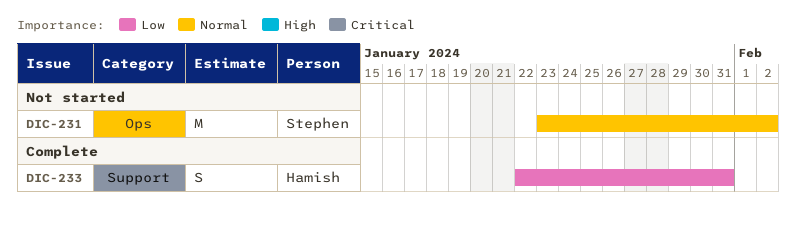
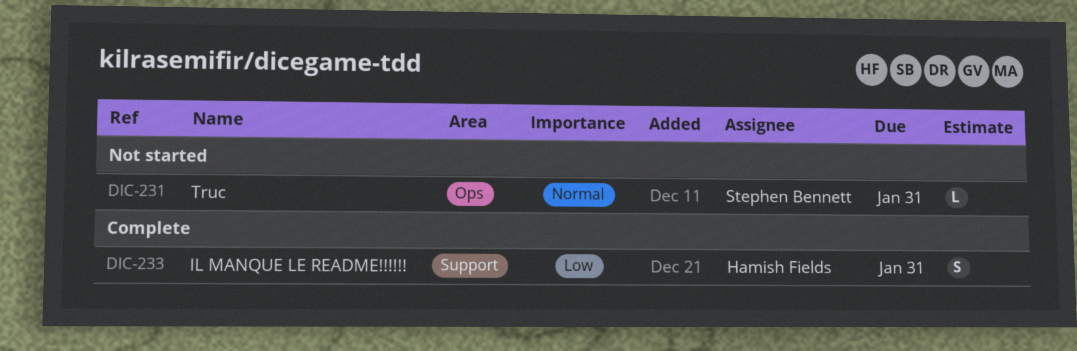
DIC-231, estimate: M -> L
DIC-231, due: Feb 2 -> Jan 31

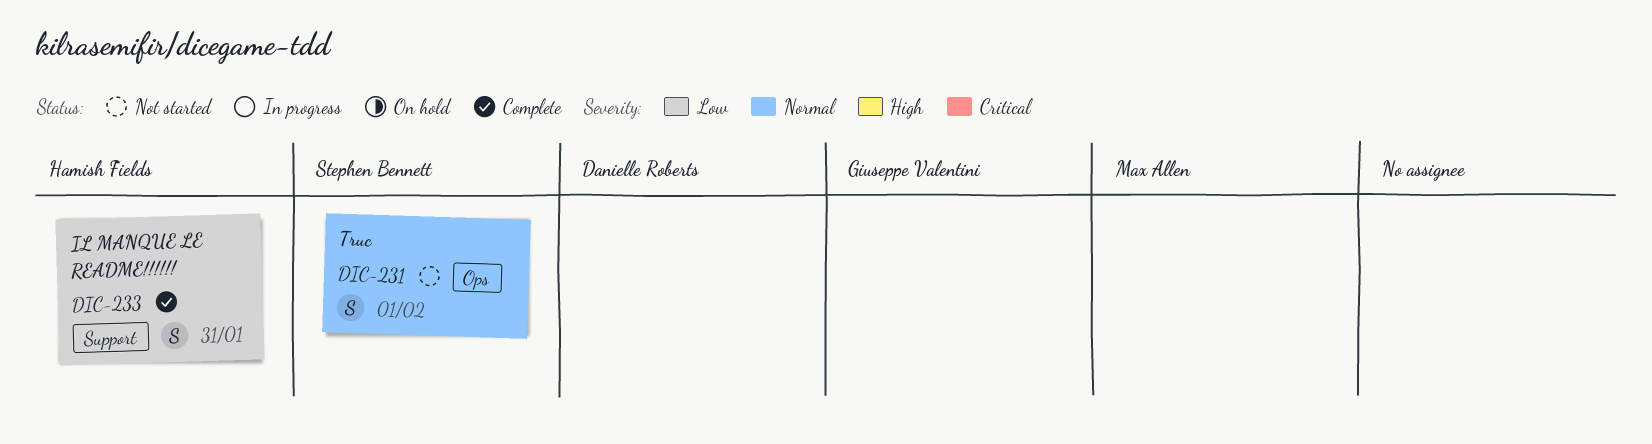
DIC-231, estimate: L -> S
DIC-231, due: Jan 31 -> Feb 1

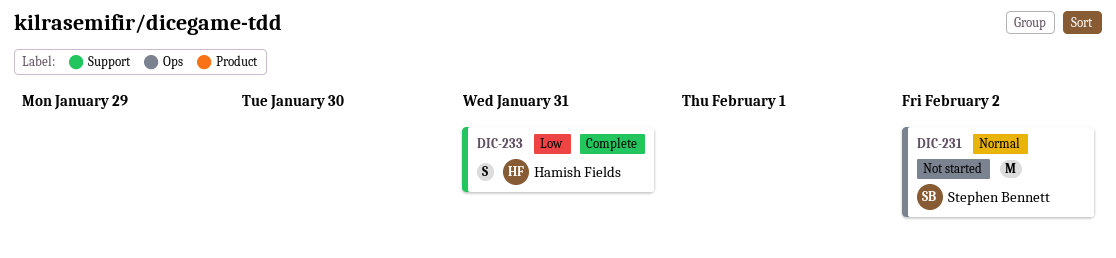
DIC-231, estimate: S -> M
DIC-231, due: Feb 1 -> Feb 2

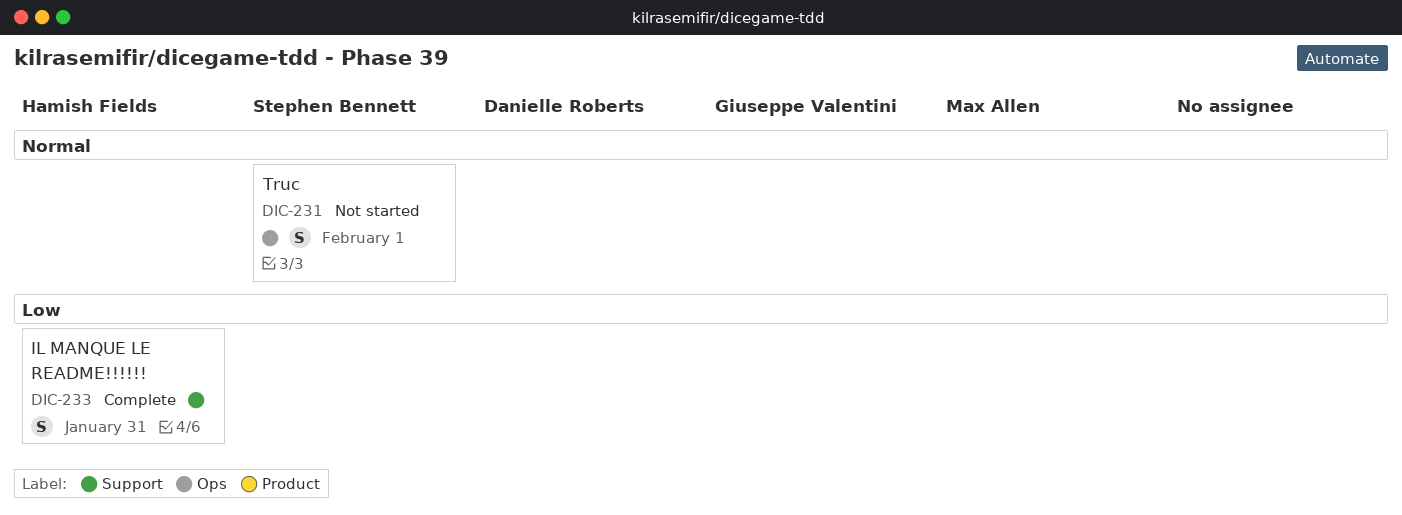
DIC-231, estimate: M -> S
DIC-231, due: Feb 2 -> Feb 1

